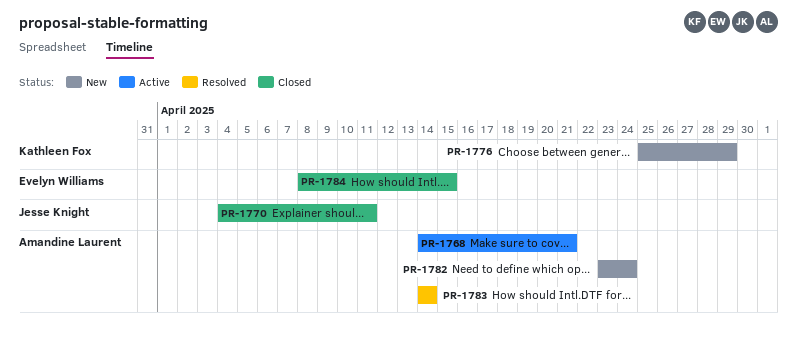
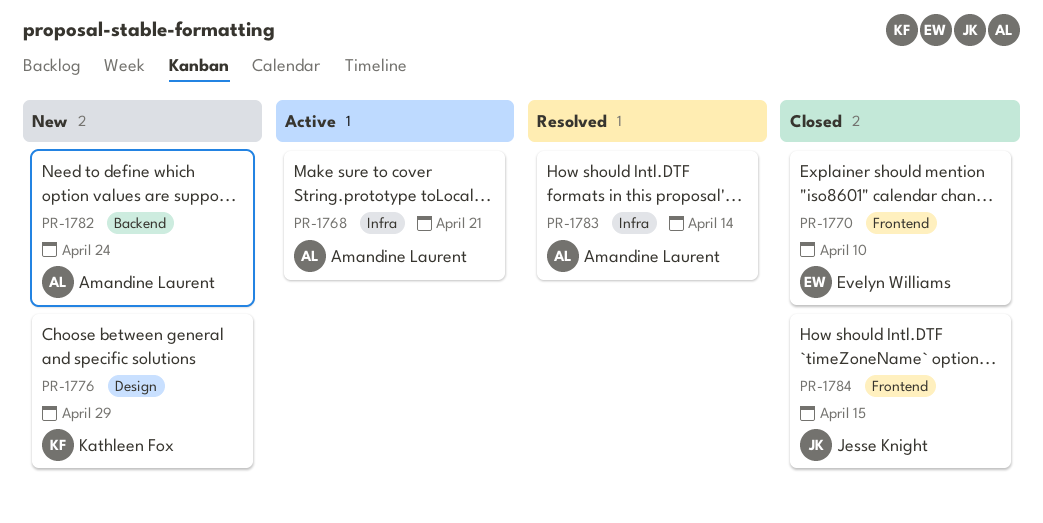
PR-1770, owner: Jesse Knight -> Evelyn Williams
PR-1770, due: Apr 11 -> Apr 10
PR-1784, owner: Evelyn Williams -> Jesse Knight

